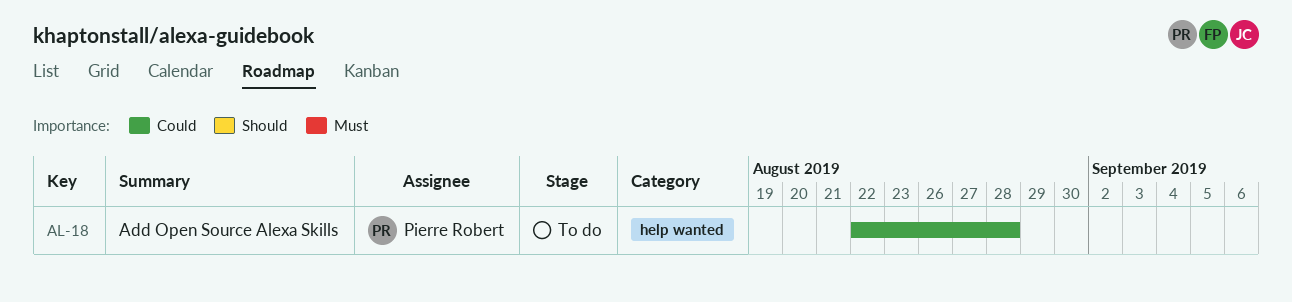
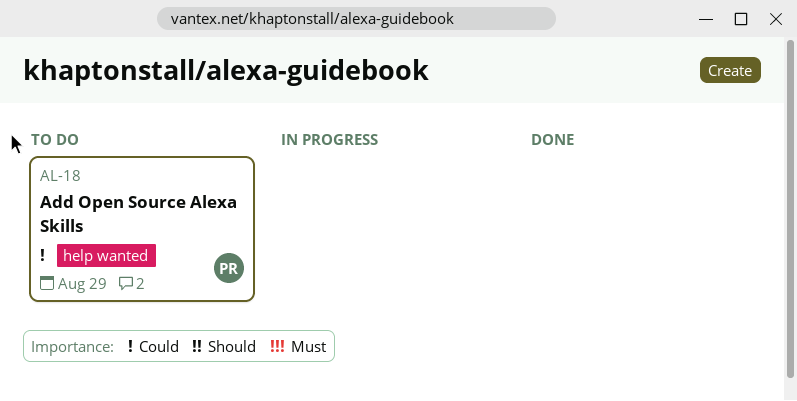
AL-18, due: Aug 28 -> Aug 29

